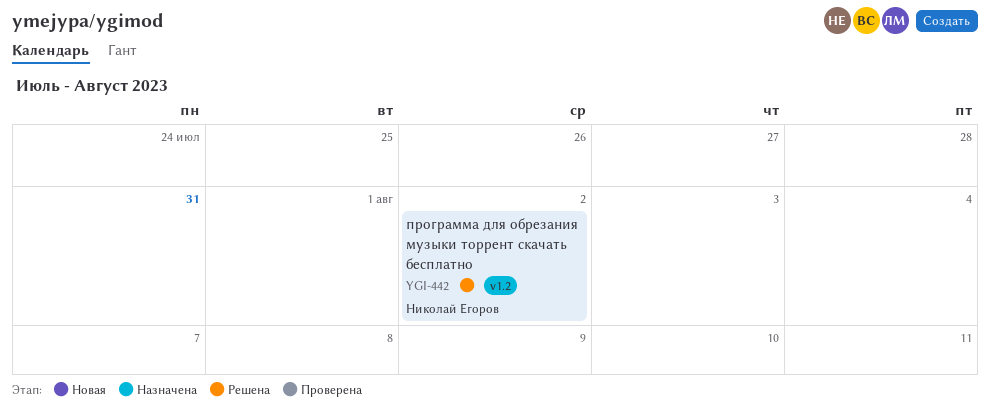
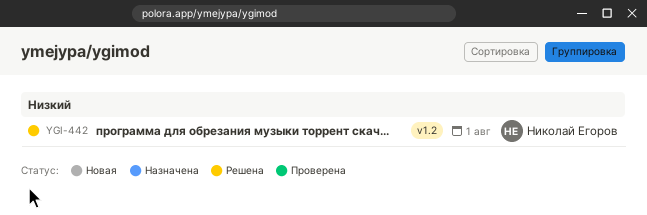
YGI-442, due: Aug 2 -> Aug 1

